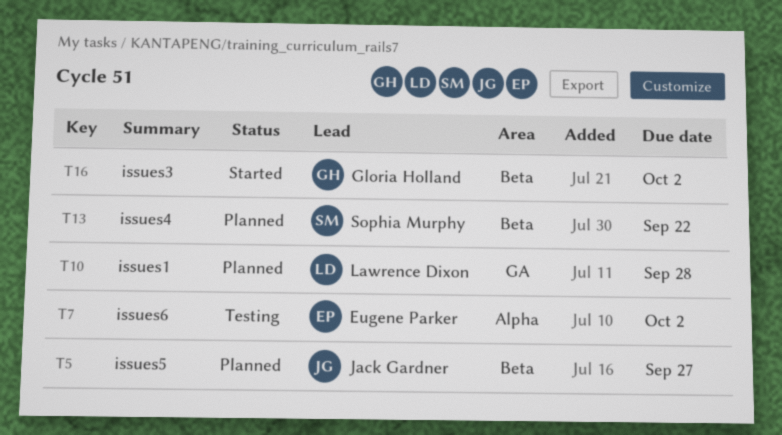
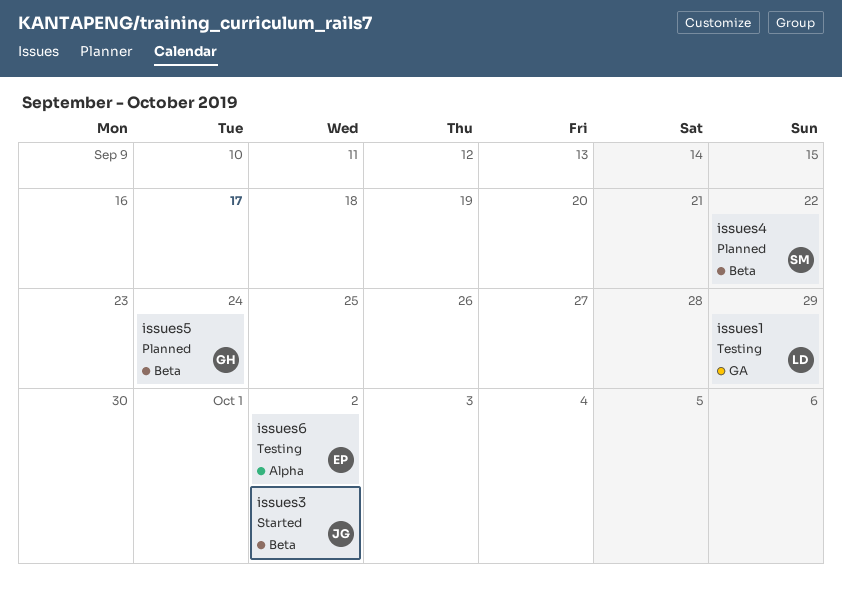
issues1, status: Planned -> Testing
issues1, due: Sep 28 -> Sep 29
issues3, owner: Gloria Holland -> Jack Gardner
issues5, owner: Jack Gardner -> Gloria Holland
issues5, due: Sep 27 -> Sep 24

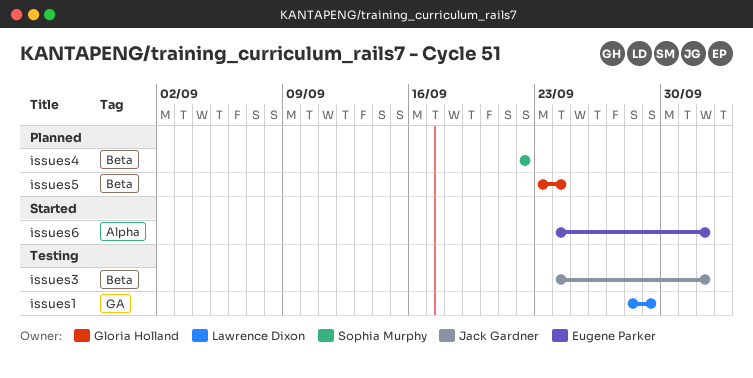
issues3, status: Started -> Testing
issues6, status: Testing -> Started

